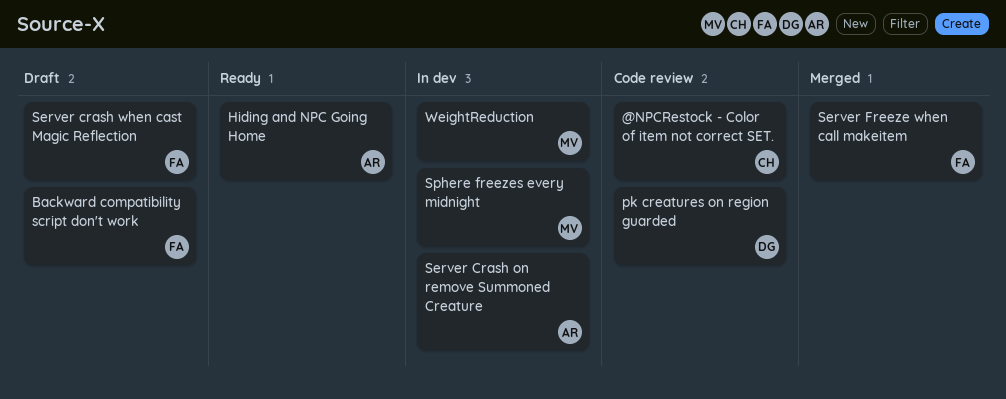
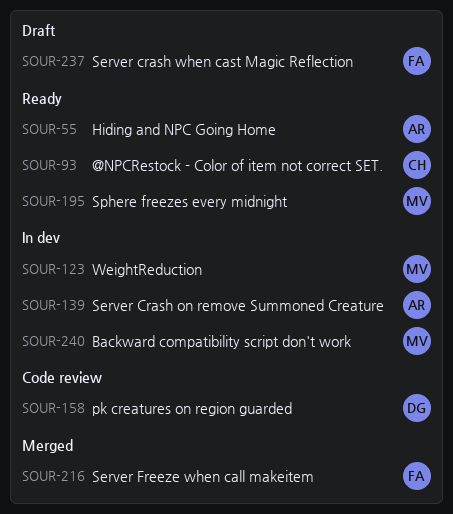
@NPCRestock - Color of item not correct SET., status: Code review -> Ready
Backward compatibility script don't work, status: Draft -> In dev
Backward compatibility script don't work, owner: FA -> MV
Sphere freezes every midnight, status: In dev -> Ready

